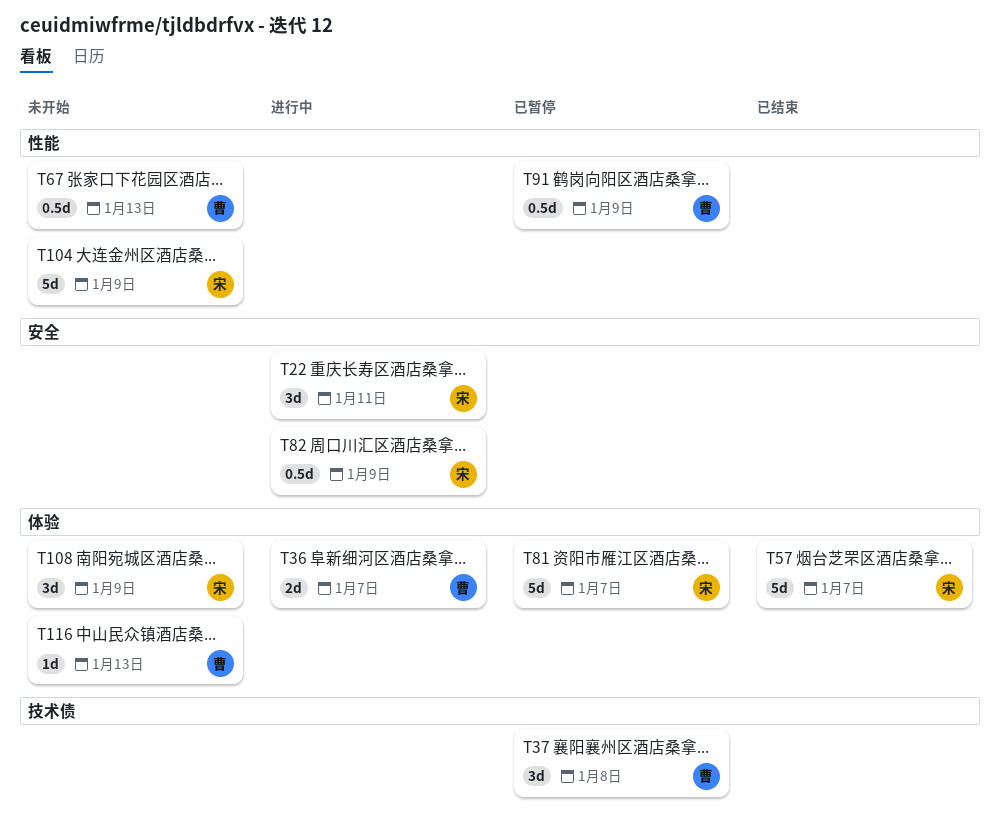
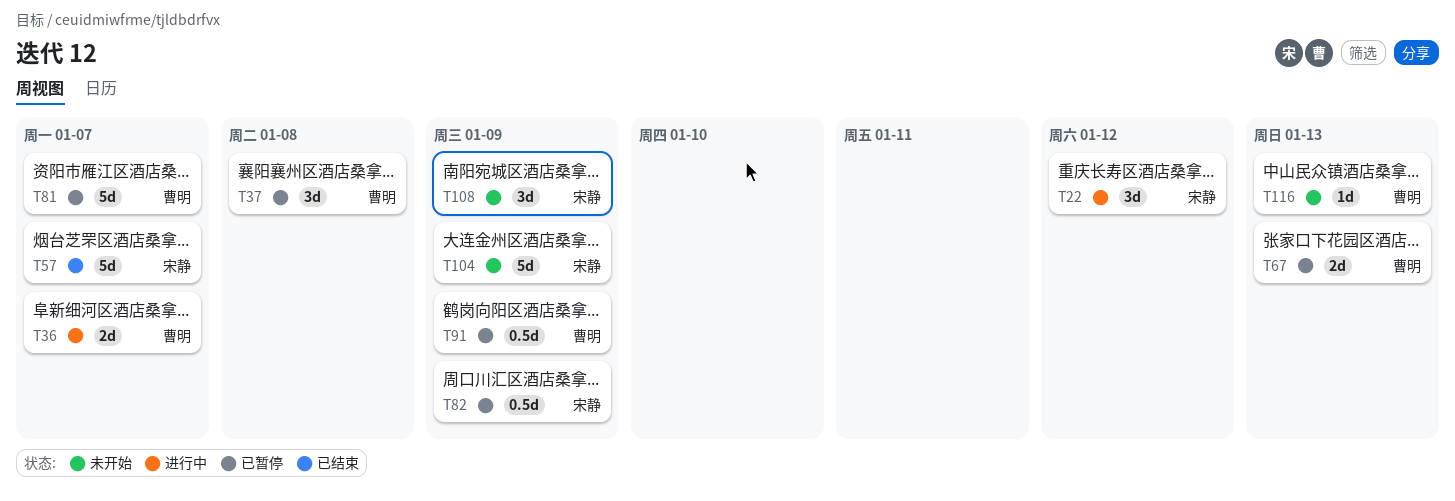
T22, due: Jan 11 -> Jan 12
T67, status: 未开始 -> 已暂停
T67, estimate: 0.5d -> 2d
T81, owner: 宋静 -> 曹明
T82, status: 进行中 -> 已暂停

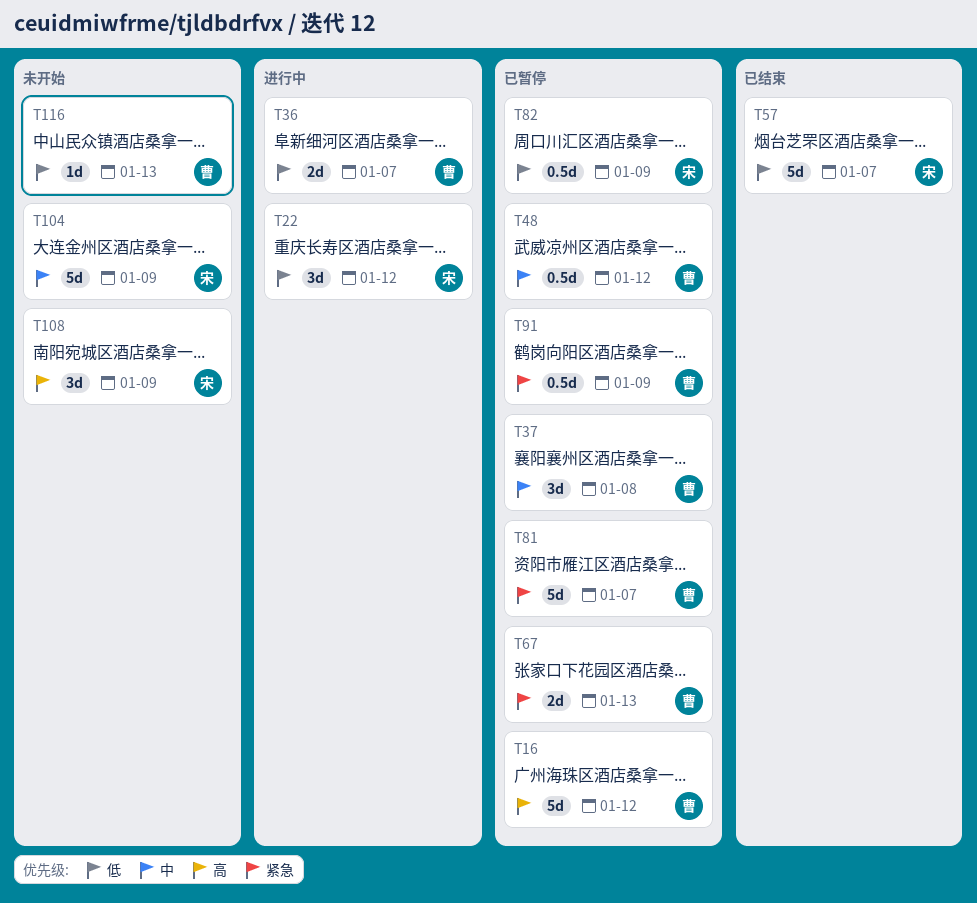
T16: none -> present
T48: none -> present

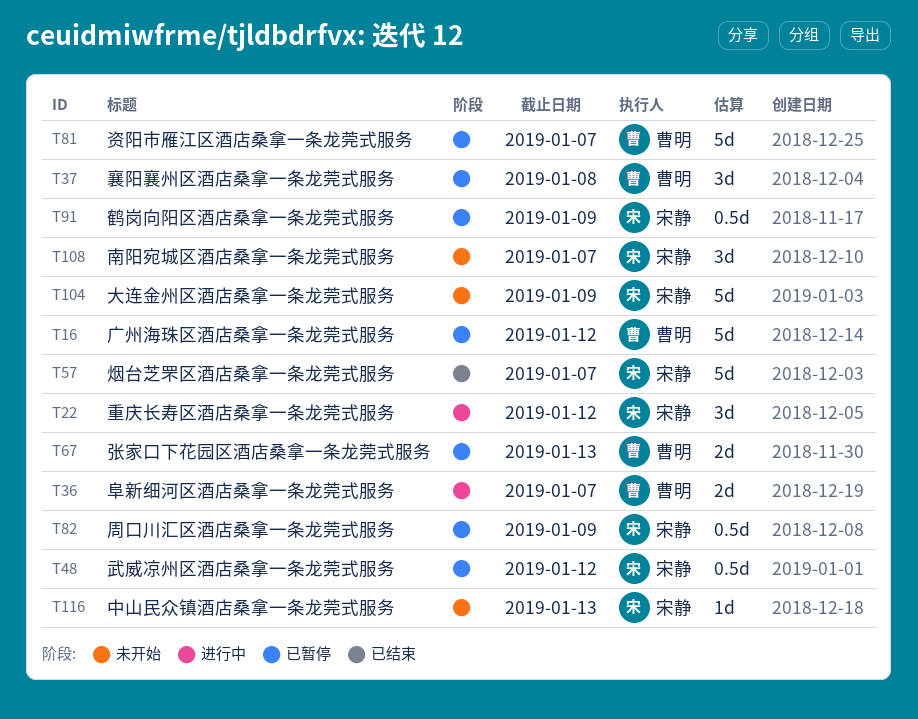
T48, owner: 曹明 -> 宋静
T91, owner: 曹明 -> 宋静
T108, due: Jan 9 -> Jan 7
T116, owner: 曹明 -> 宋静

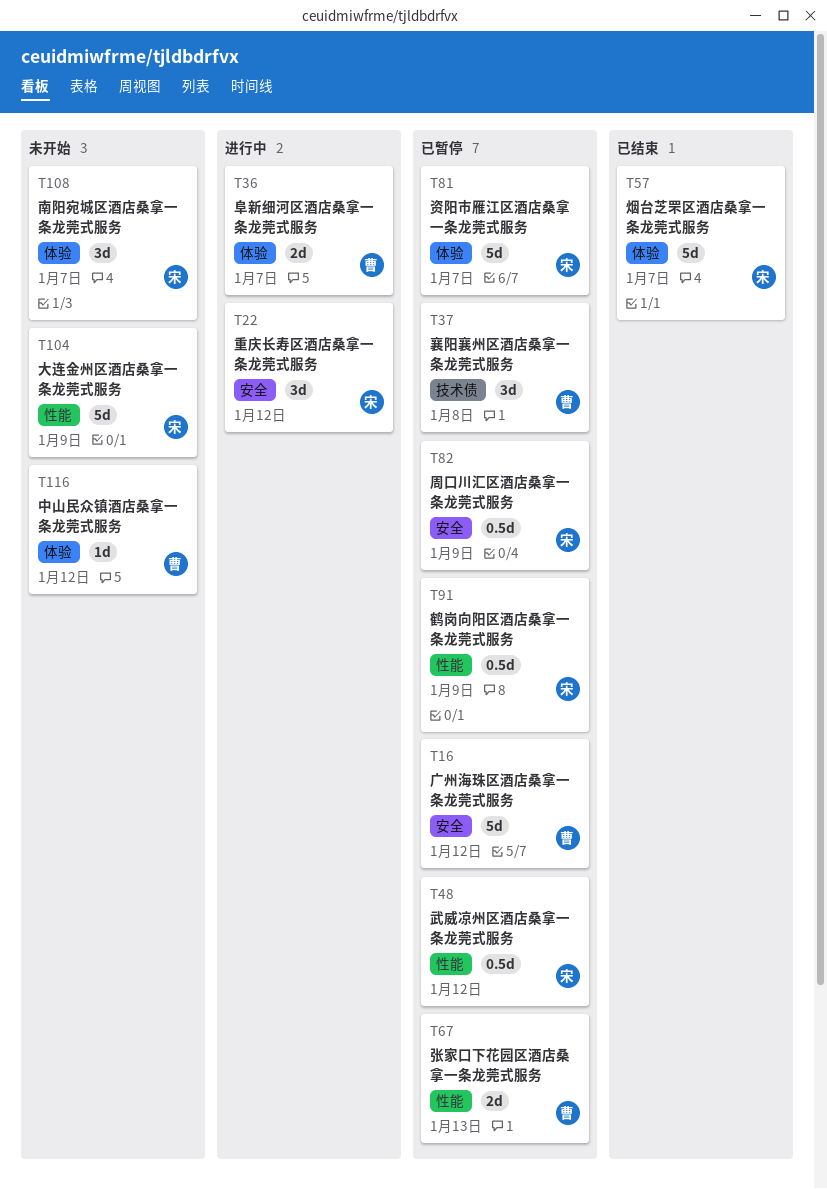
T81, owner: 曹明 -> 宋静
T116, owner: 宋静 -> 曹明
T116, due: Jan 13 -> Jan 12

